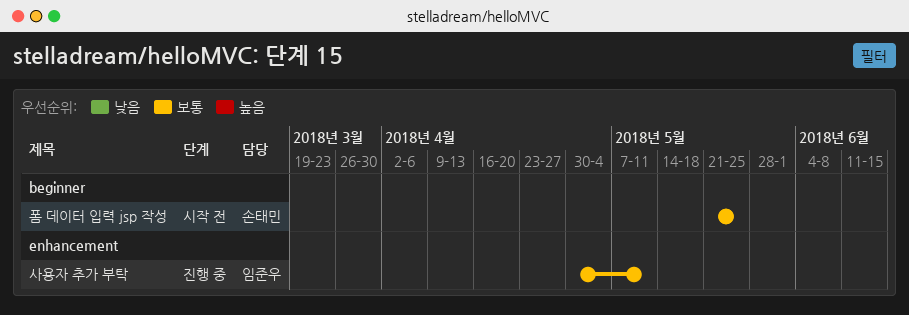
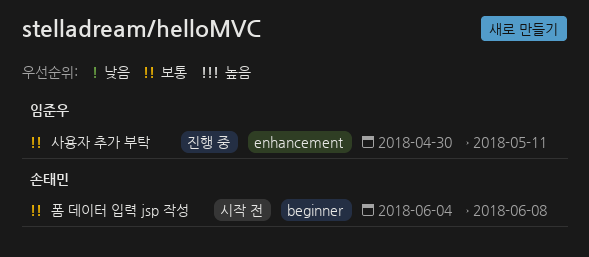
폼 데이터 입력 jsp 작성, start: May 21 -> Jun 4
폼 데이터 입력 jsp 작성, due: May 25 -> Jun 8

